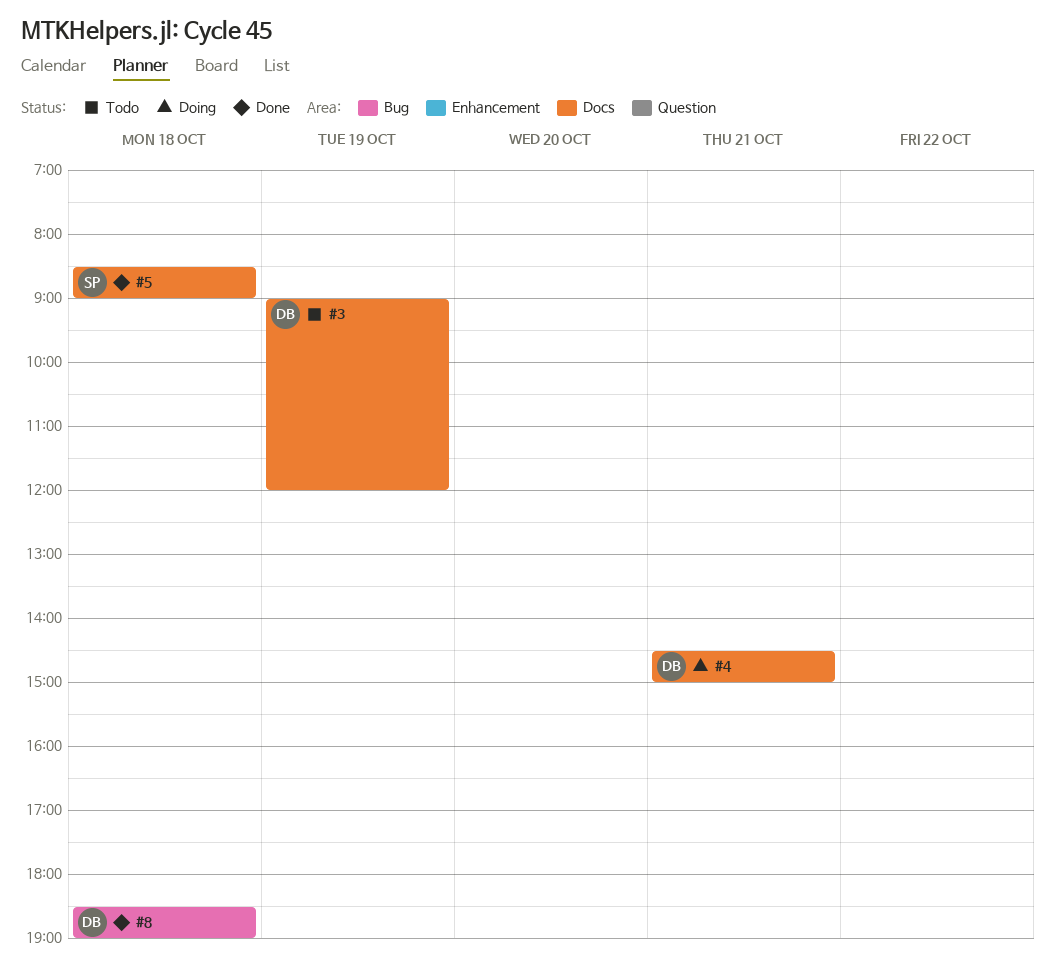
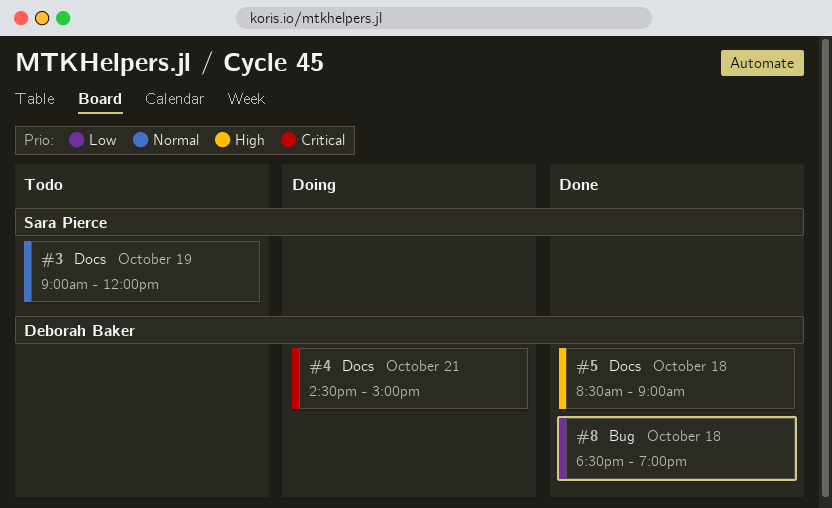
#3, owner: Deborah Baker -> Sara Pierce
#5, owner: Sara Pierce -> Deborah Baker

